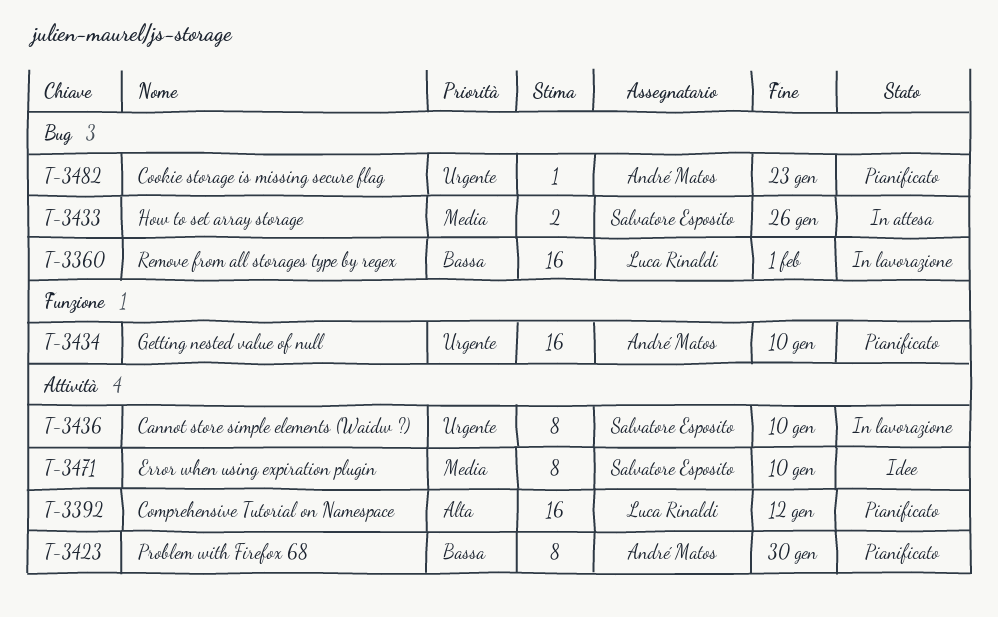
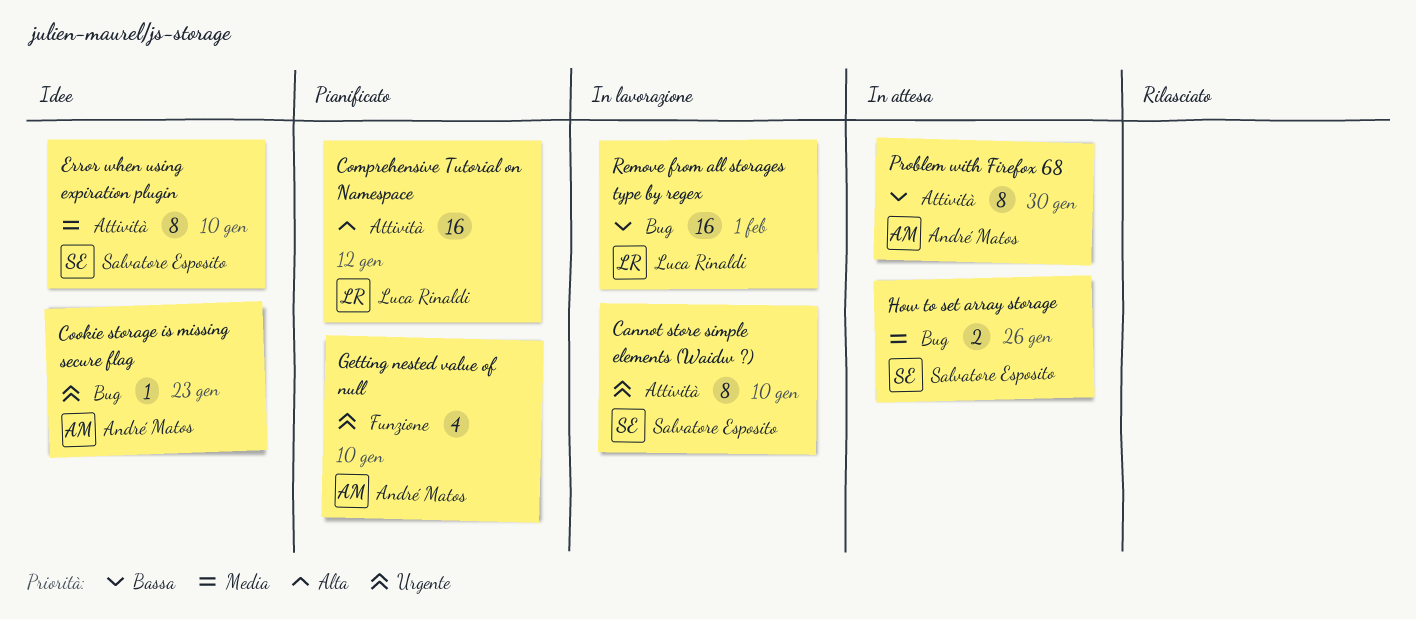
Cookie storage is missing secure flag, status: Pianificato -> Idee
Getting nested value of null, estimate: 16 -> 4
Problem with Firefox 68, status: Pianificato -> In attesa

